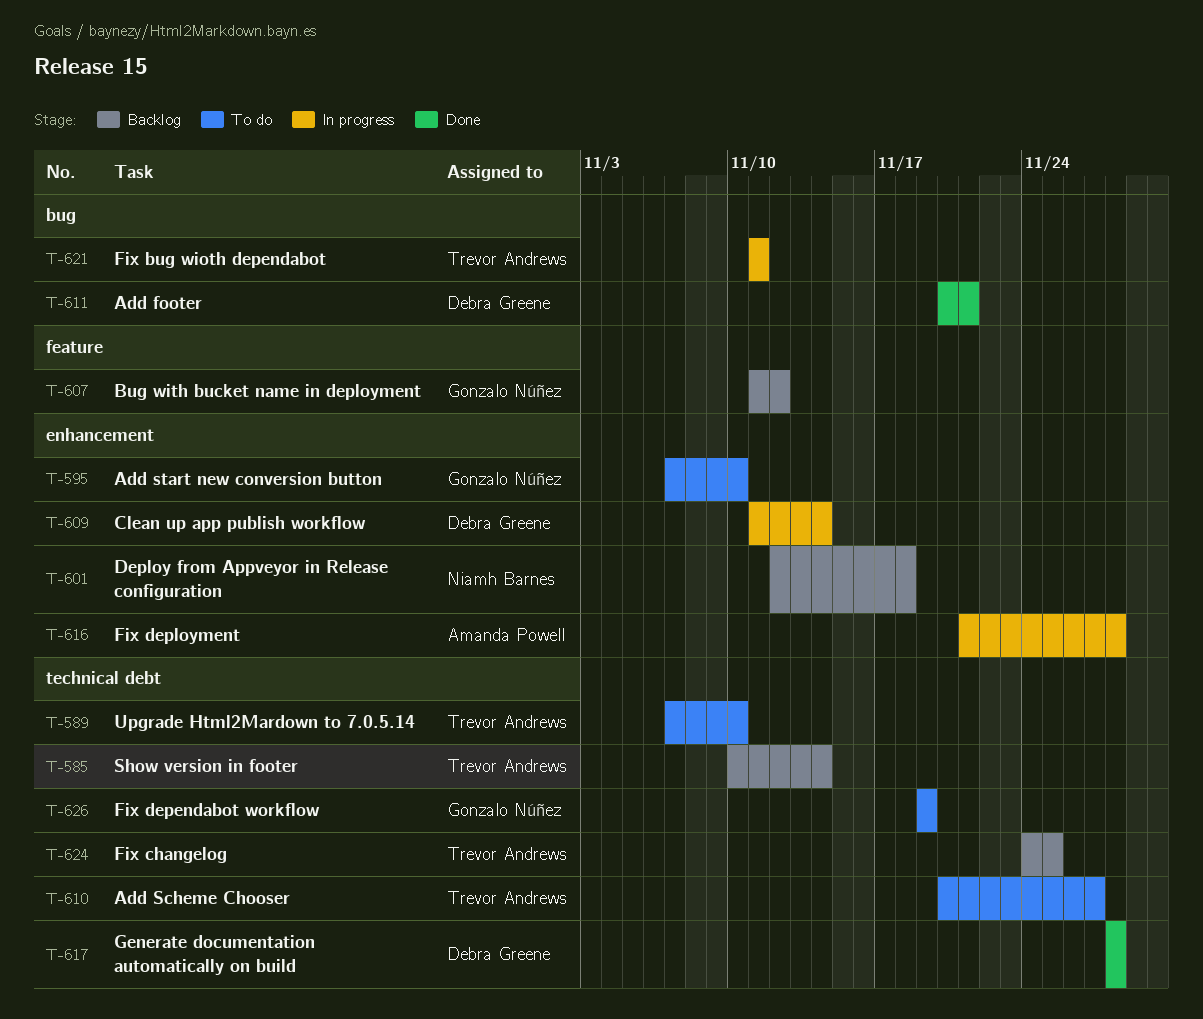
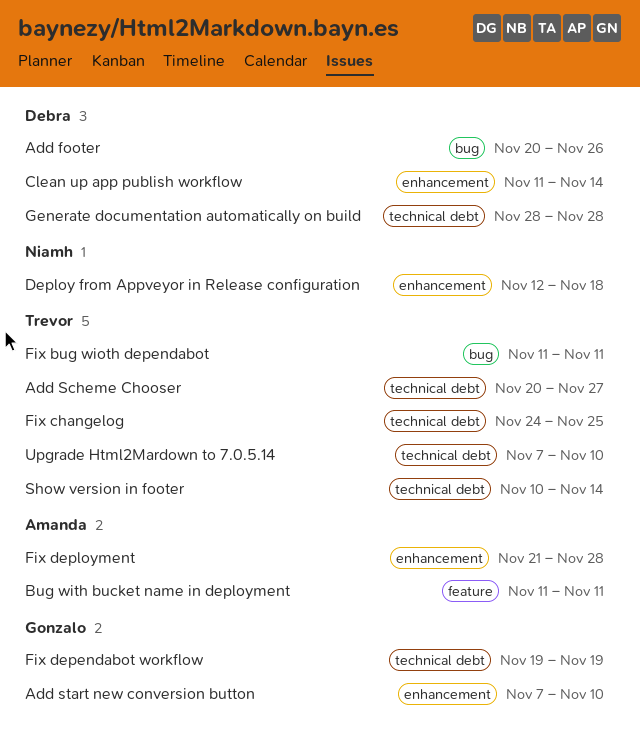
Add footer, due: Nov 21 -> Nov 26
Bug with bucket name in deployment, owner: Gonzalo Núñez -> Amanda Powell
Bug with bucket name in deployment, due: Nov 12 -> Nov 11

